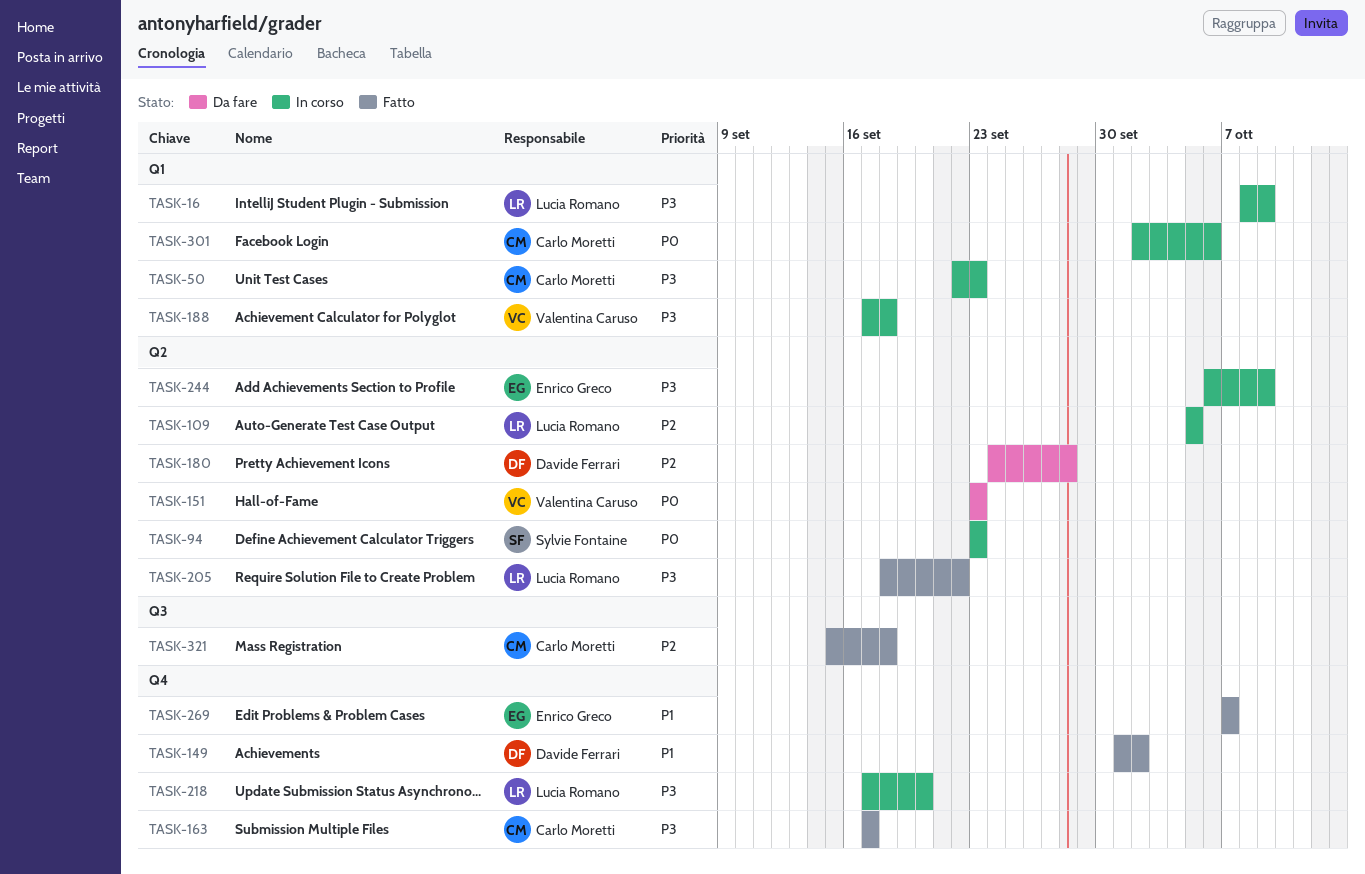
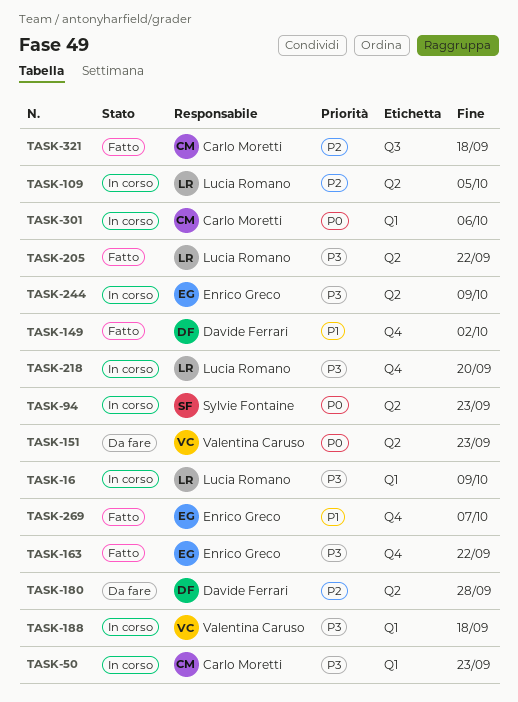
TASK-163, owner: Carlo Moretti -> Enrico Greco
TASK-163, due: Sep 17 -> Sep 22

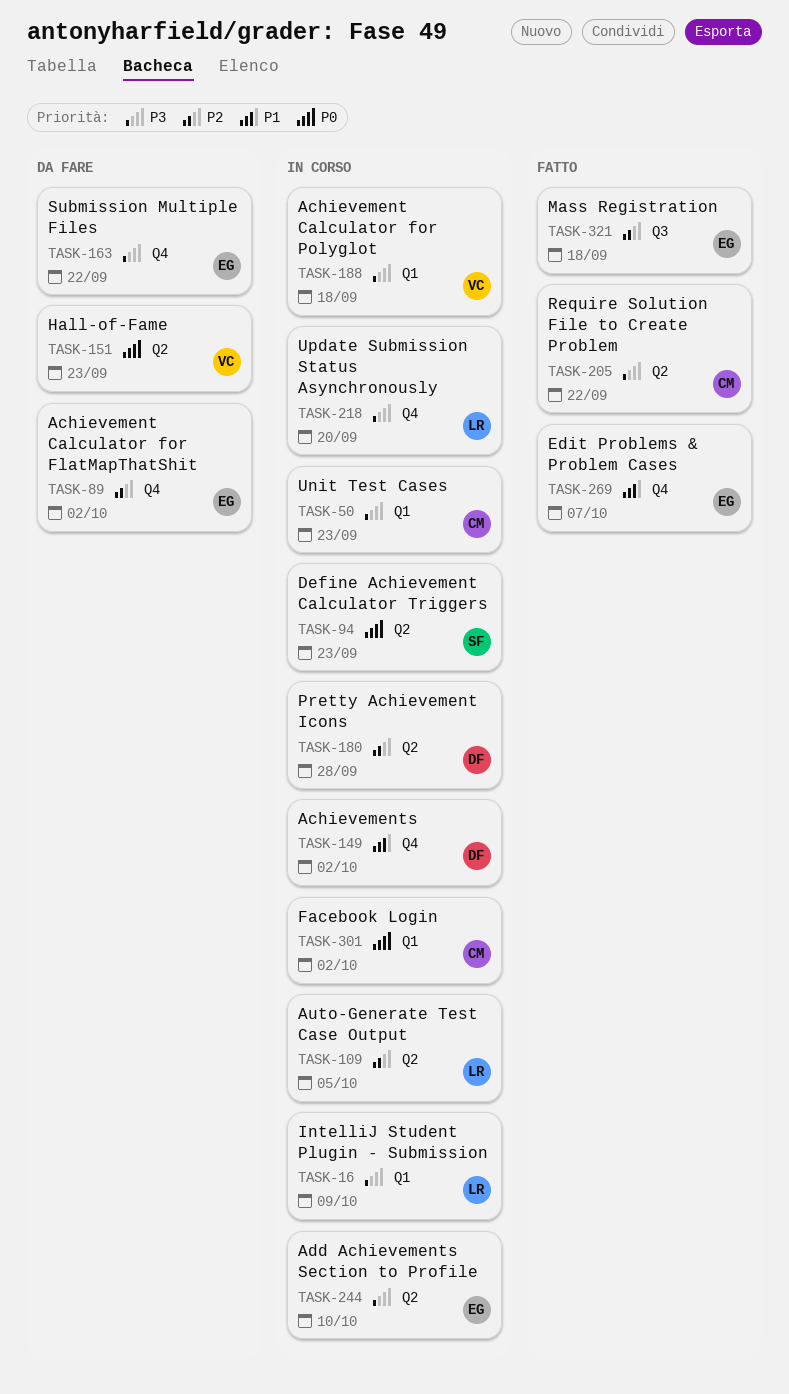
TASK-89: none -> present
TASK-149, status: Fatto -> In corso
TASK-163, status: Fatto -> Da fare
TASK-180, status: Da fare -> In corso
TASK-205, owner: Lucia Romano -> Carlo Moretti
TASK-244, due: Oct 9 -> Oct 10
TASK-301, due: Oct 6 -> Oct 2
TASK-321, owner: Carlo Moretti -> Enrico Greco

